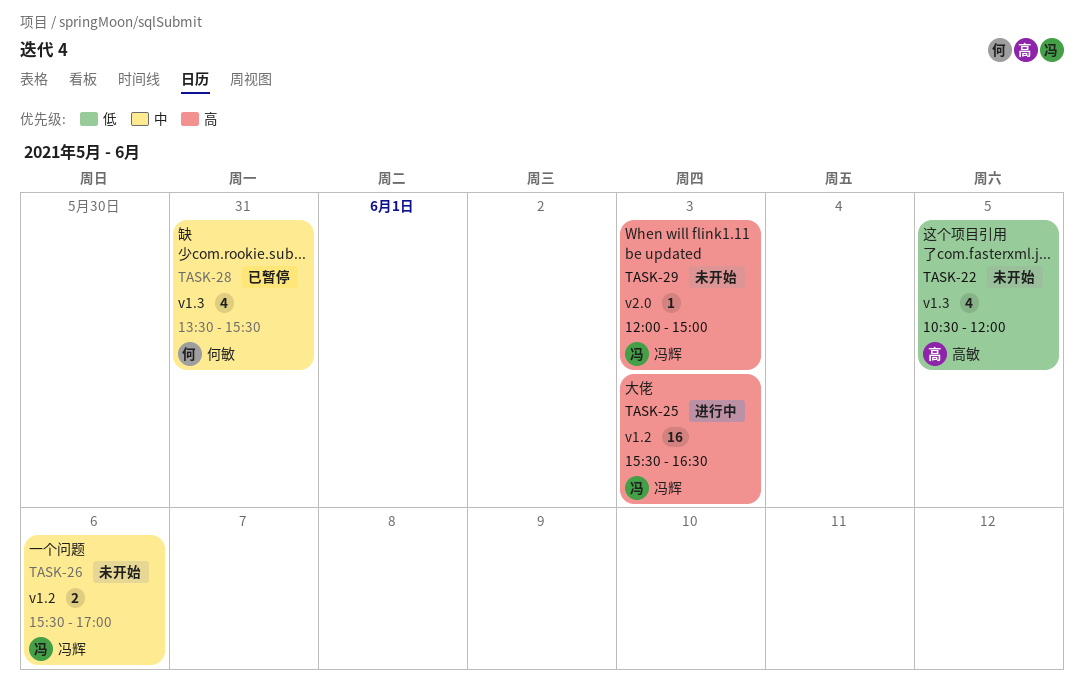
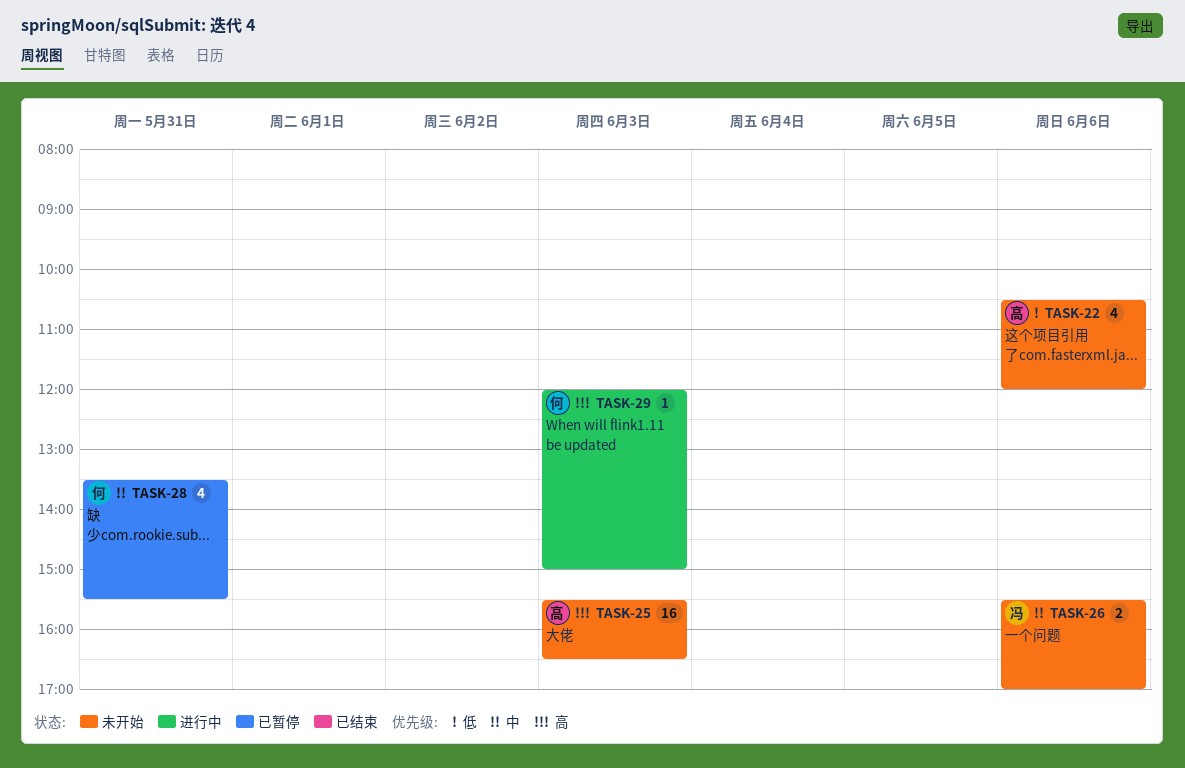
TASK-22, day: Jun 5 -> Jun 6
TASK-25, status: 进行中 -> 未开始
TASK-25, owner: 冯辉 -> 高敏
TASK-29, status: 未开始 -> 进行中
TASK-29, owner: 冯辉 -> 何敏

